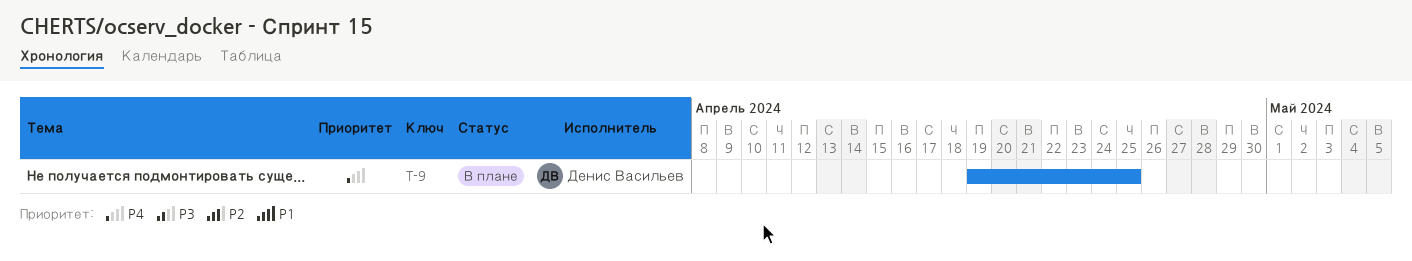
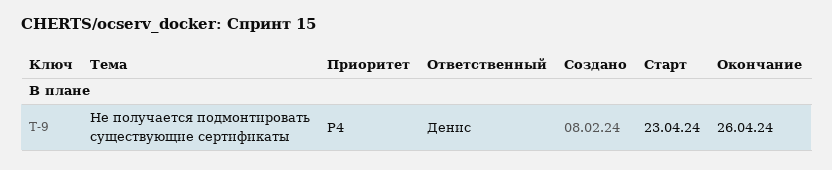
T-9, start: Apr 19 -> Apr 23
T-9, due: Apr 25 -> Apr 26

